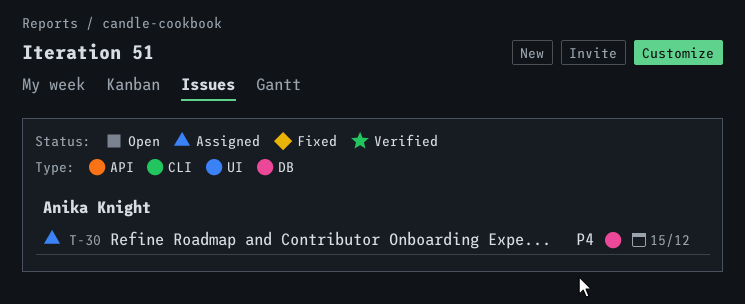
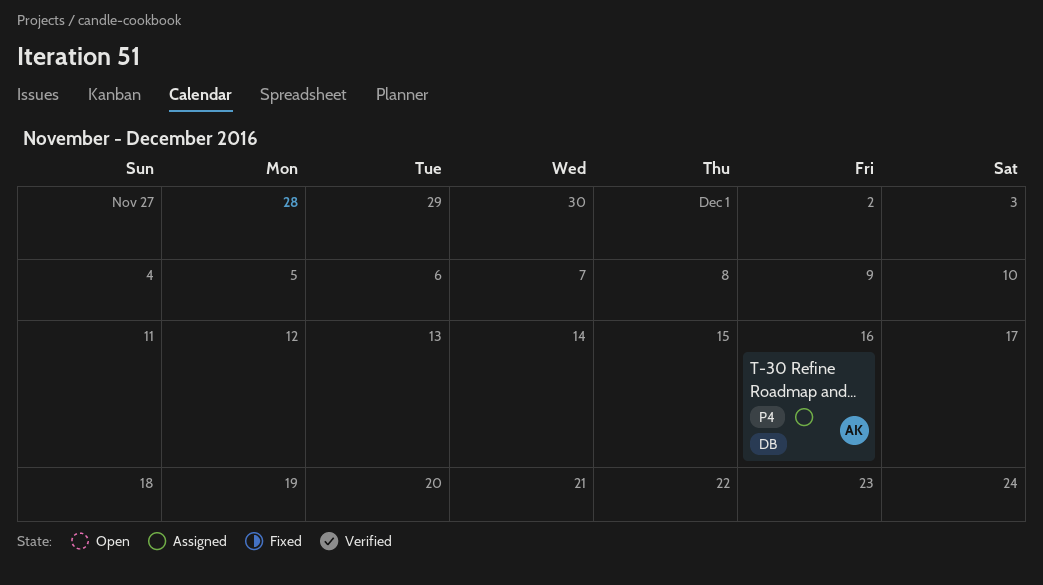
T-30, due: Dec 15 -> Dec 16

